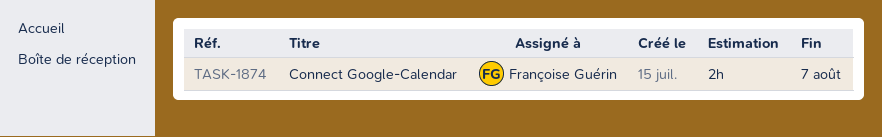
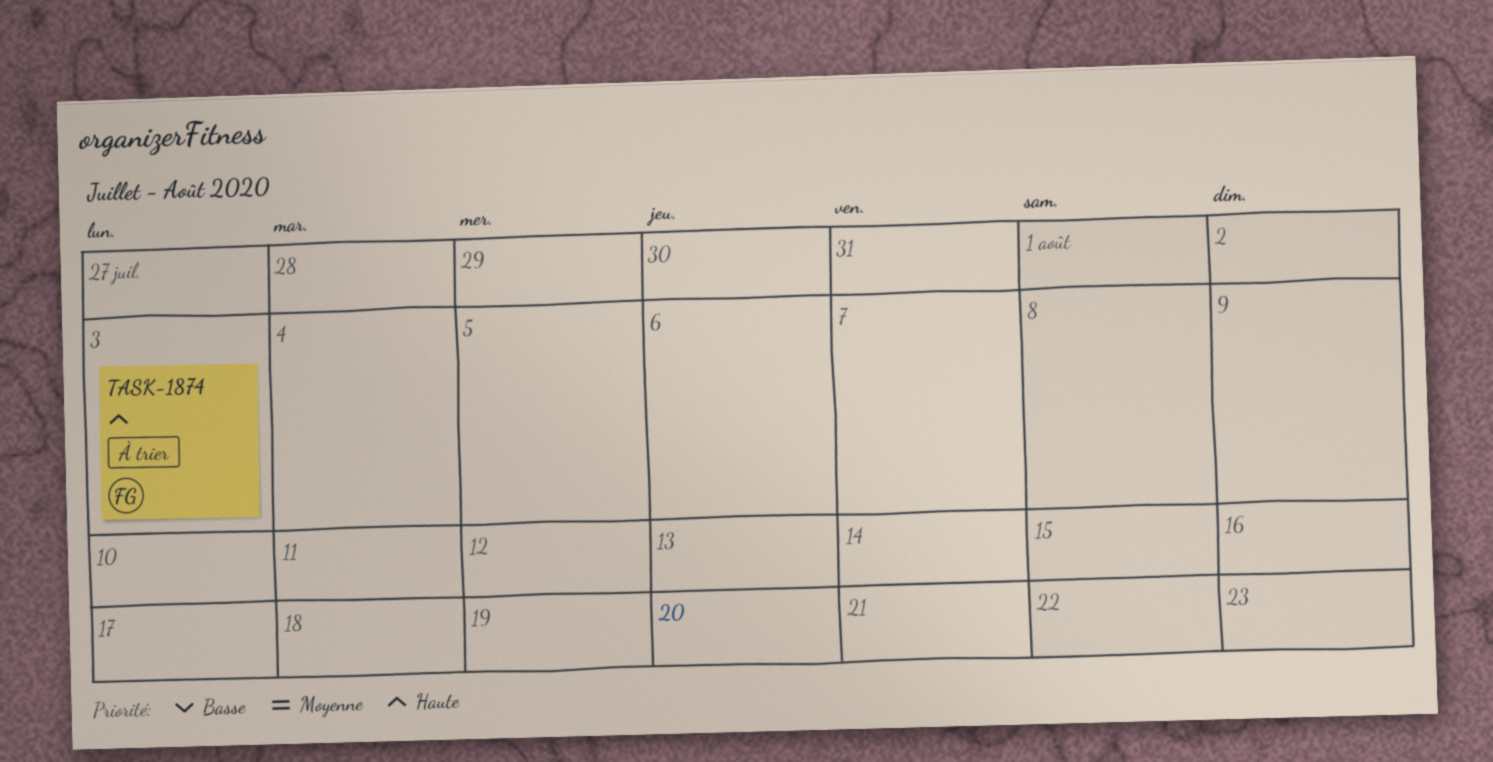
TASK-1874, due: Aug 7 -> Aug 3

